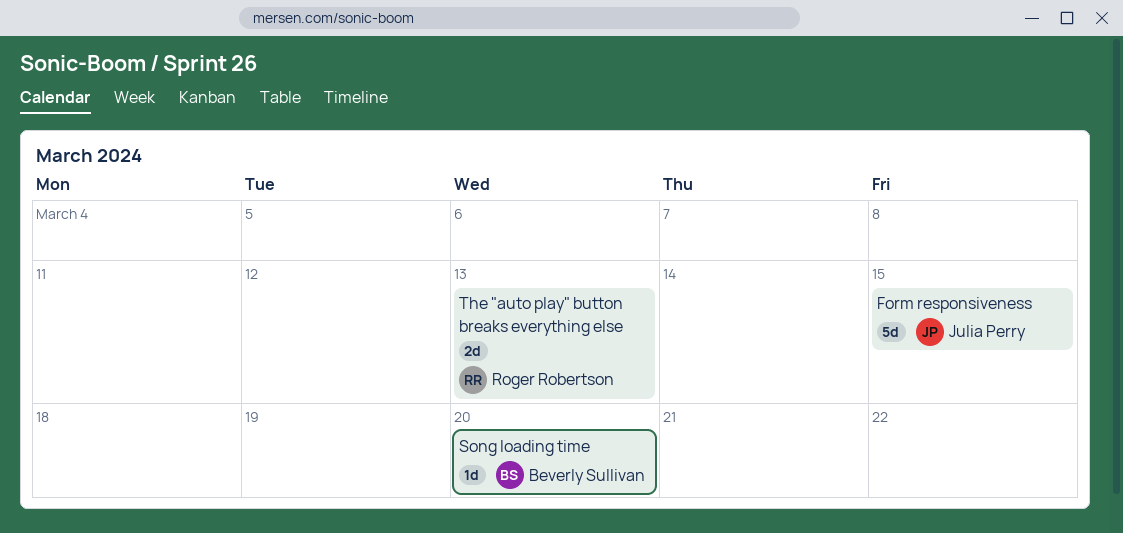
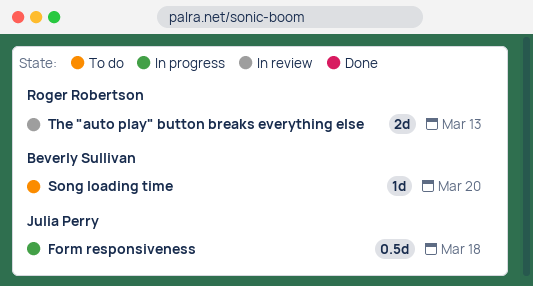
Form responsiveness, estimate: 5d -> 0.5d
Form responsiveness, due: Mar 15 -> Mar 18

